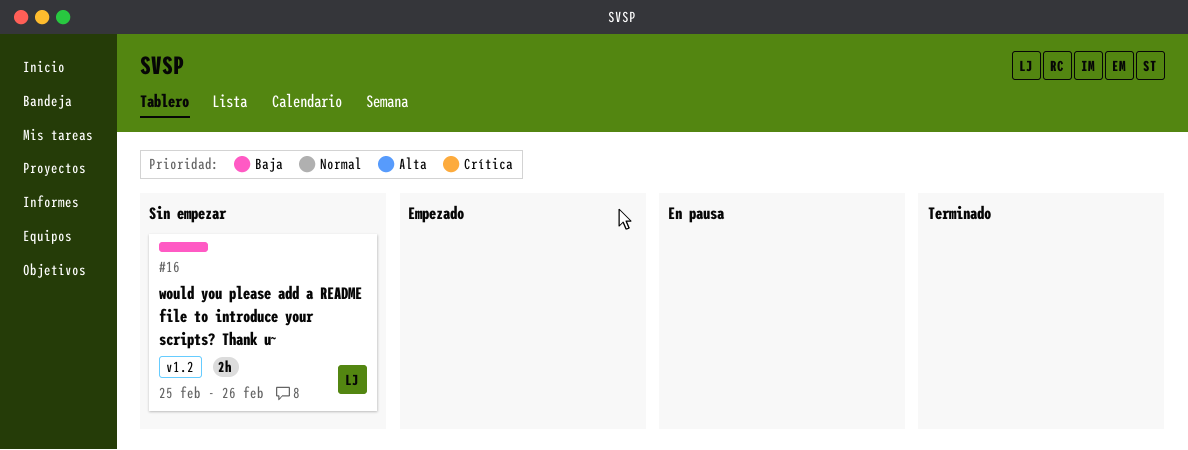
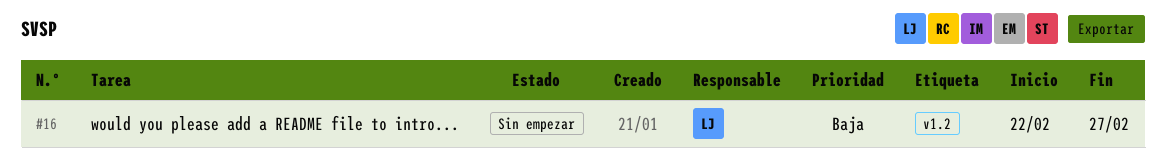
#16, start: Feb 25 -> Feb 22
#16, due: Feb 26 -> Feb 27

